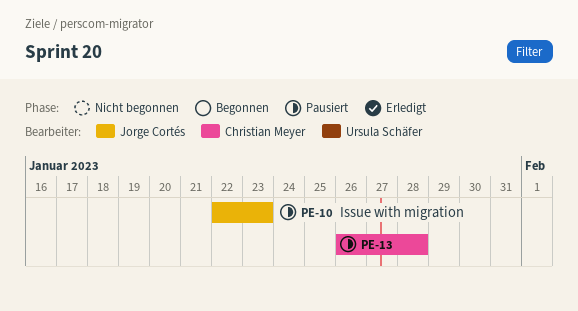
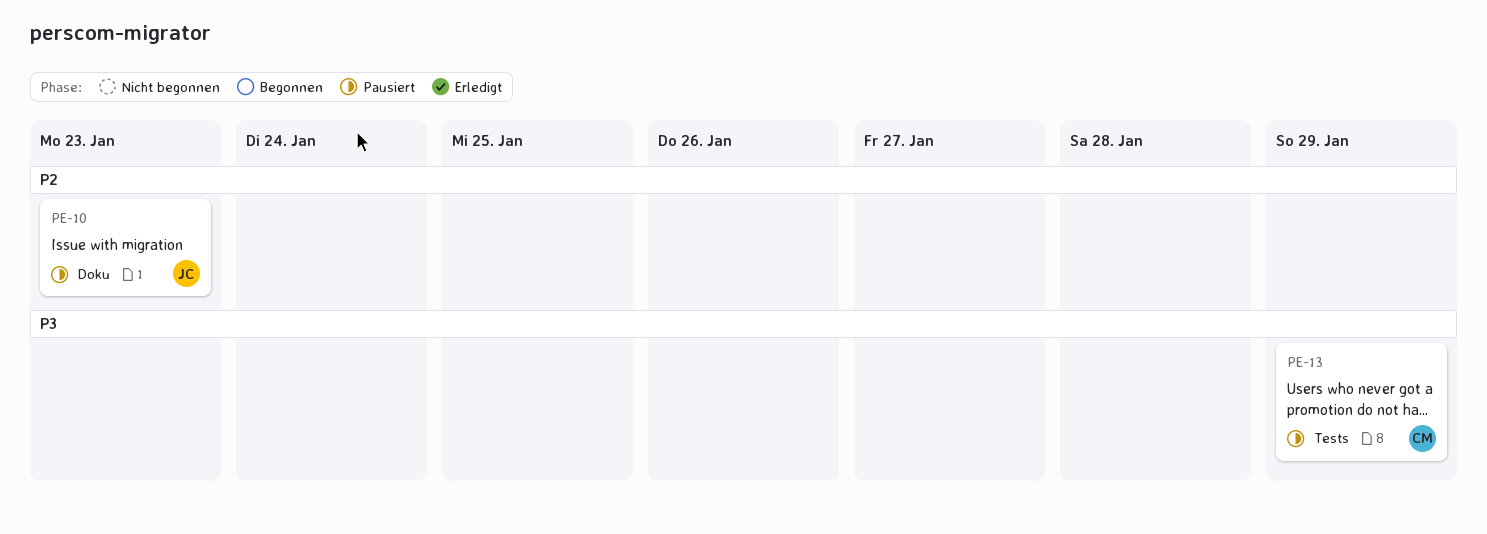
PE-13, due: Jan 28 -> Jan 29

